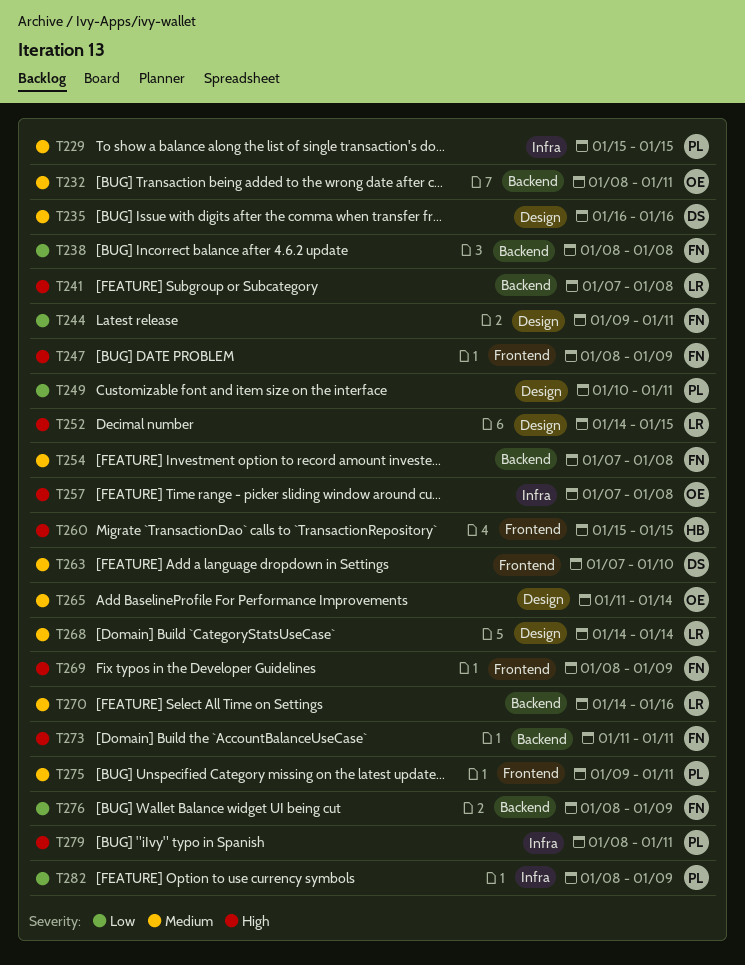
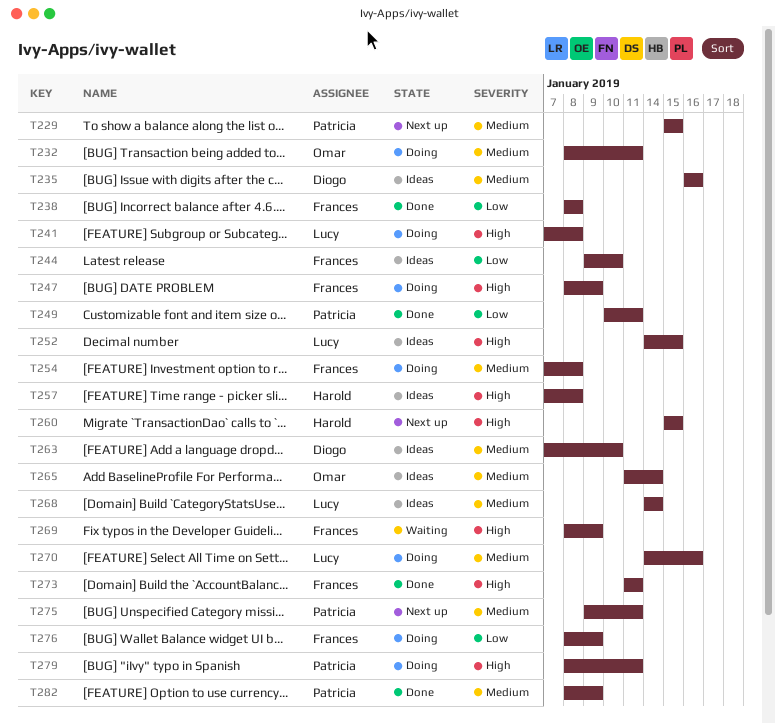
T244, due: Jan 11 -> Jan 10
T257, owner: Omar -> Harold
T282, priority: Low -> Medium

